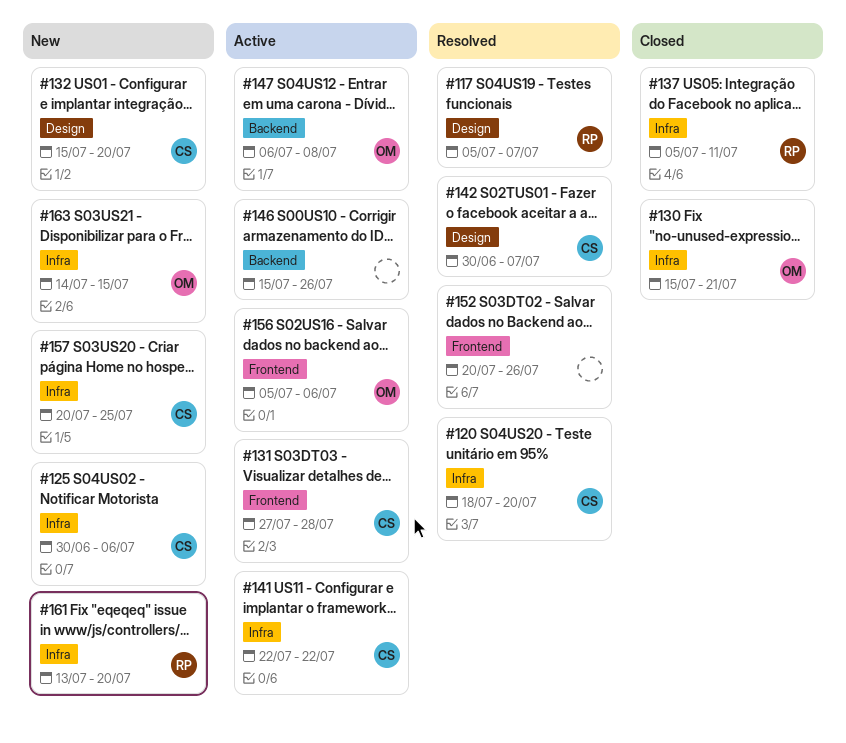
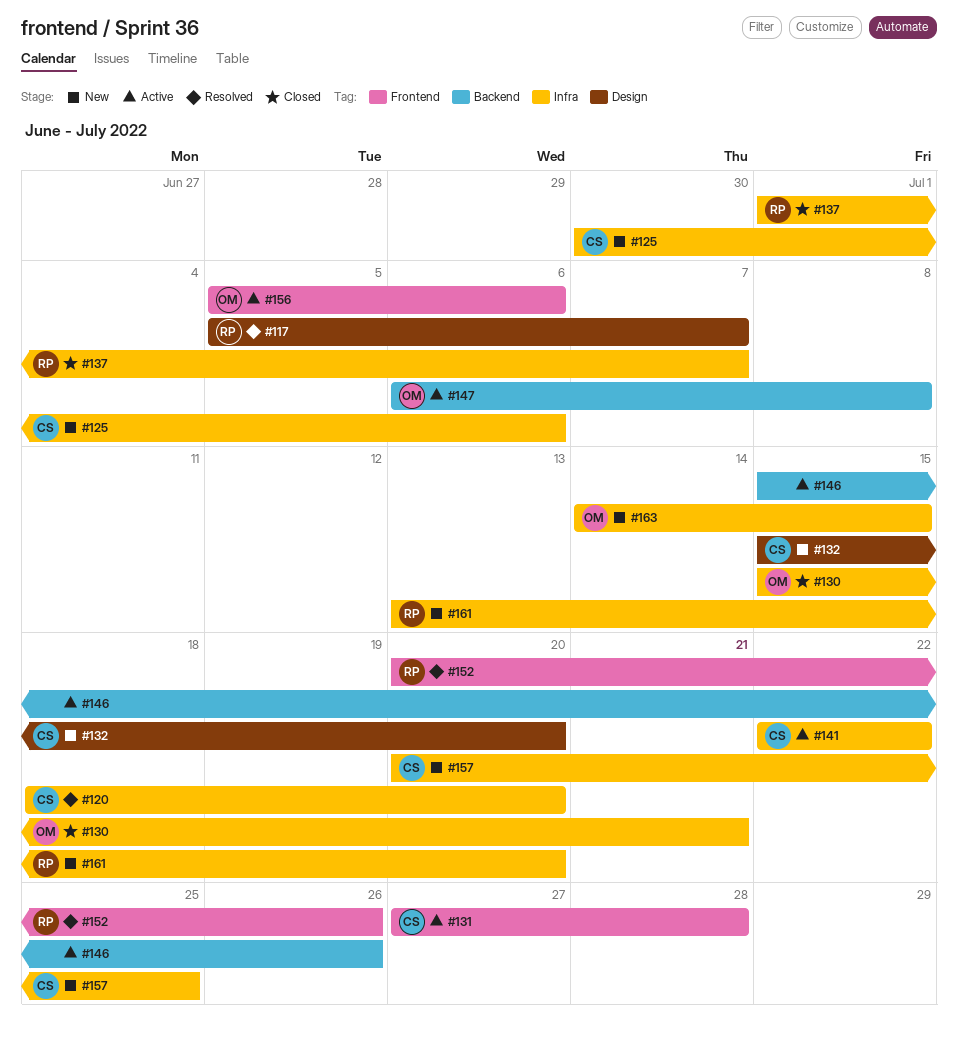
#137, start: Jul 5 -> Jul 1
#137, due: Jul 11 -> Jul 7
#142: present -> none
#152, owner: none -> RP

